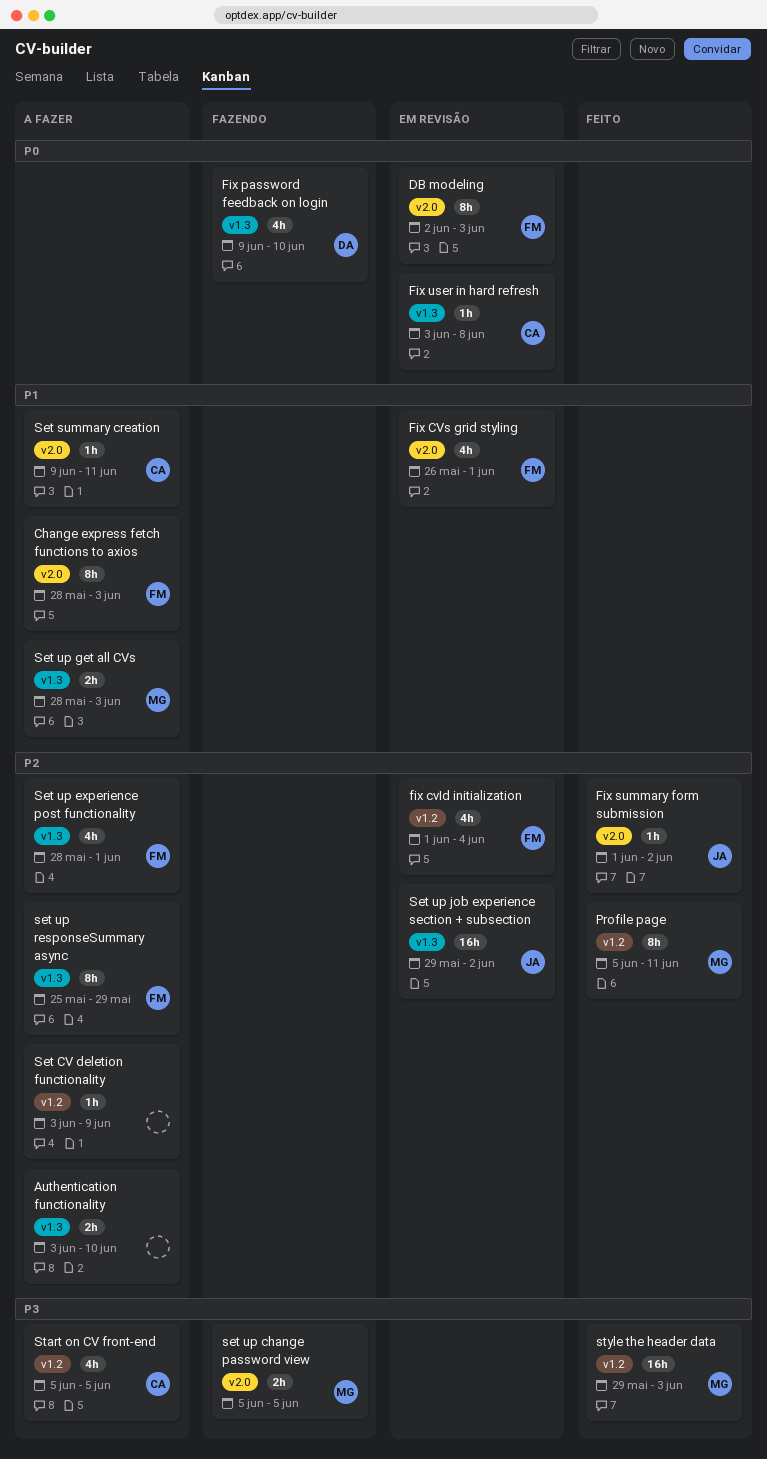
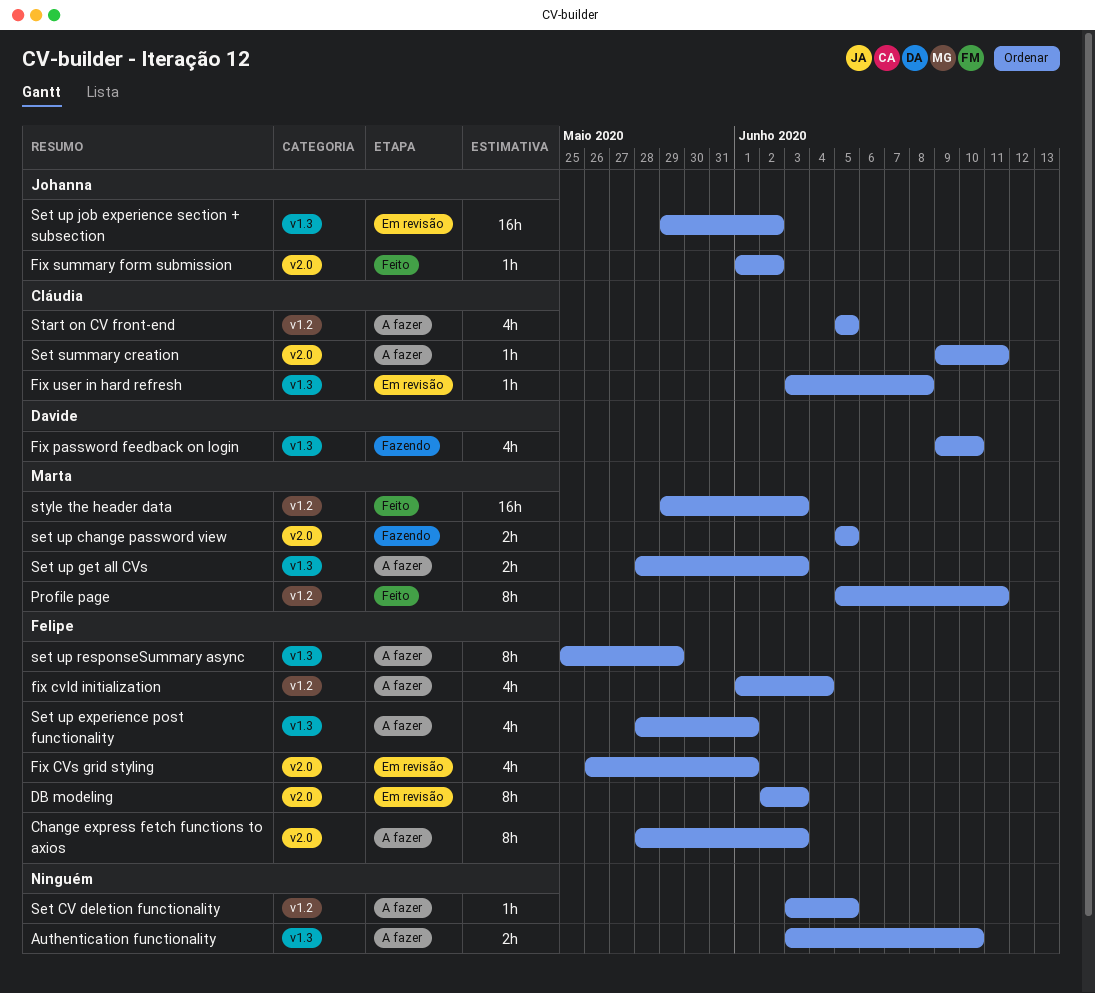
fix cvId initialization, status: Em revisão -> A fazer
Set CV deletion functionality, due: Jun 9 -> Jun 5

